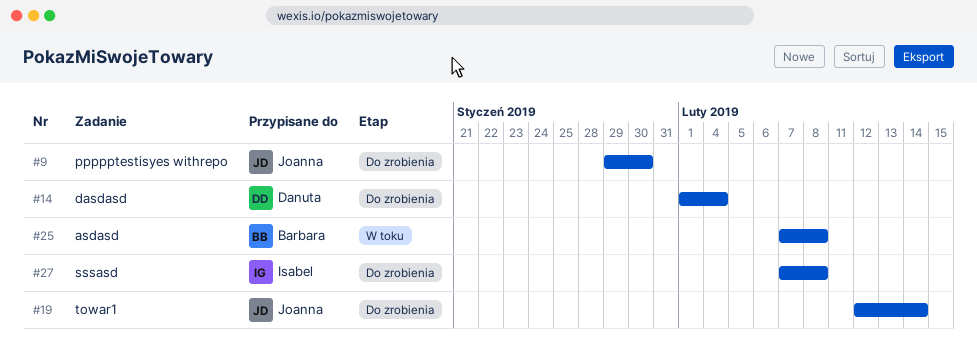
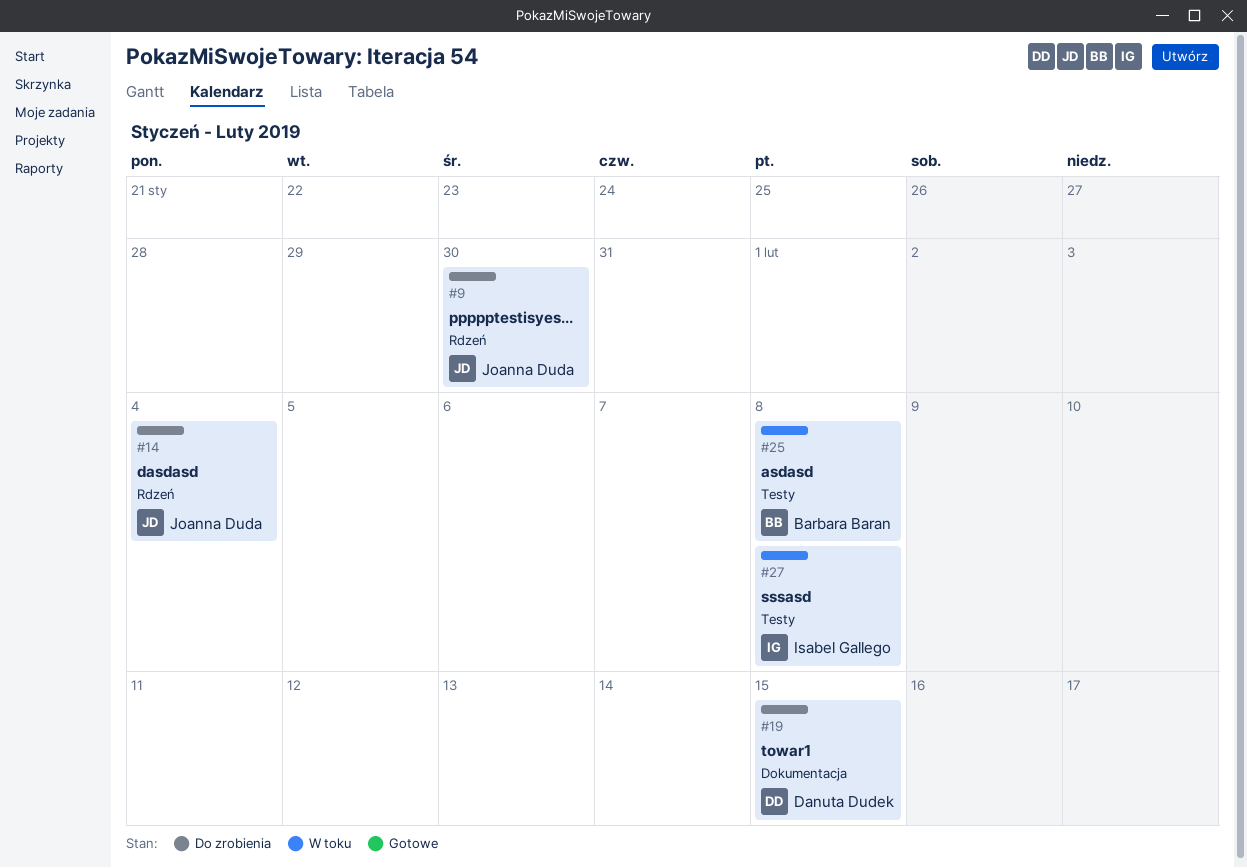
#14, owner: Danuta Dudek -> Joanna Duda
#19, owner: Joanna Duda -> Danuta Dudek
#19, due: Feb 14 -> Feb 15
#27, status: Do zrobienia -> W toku

